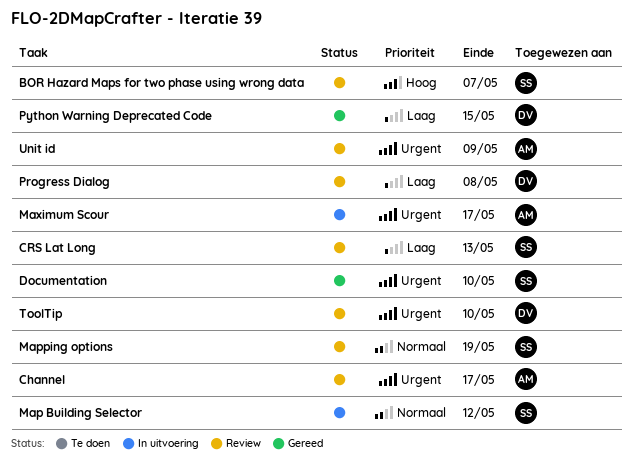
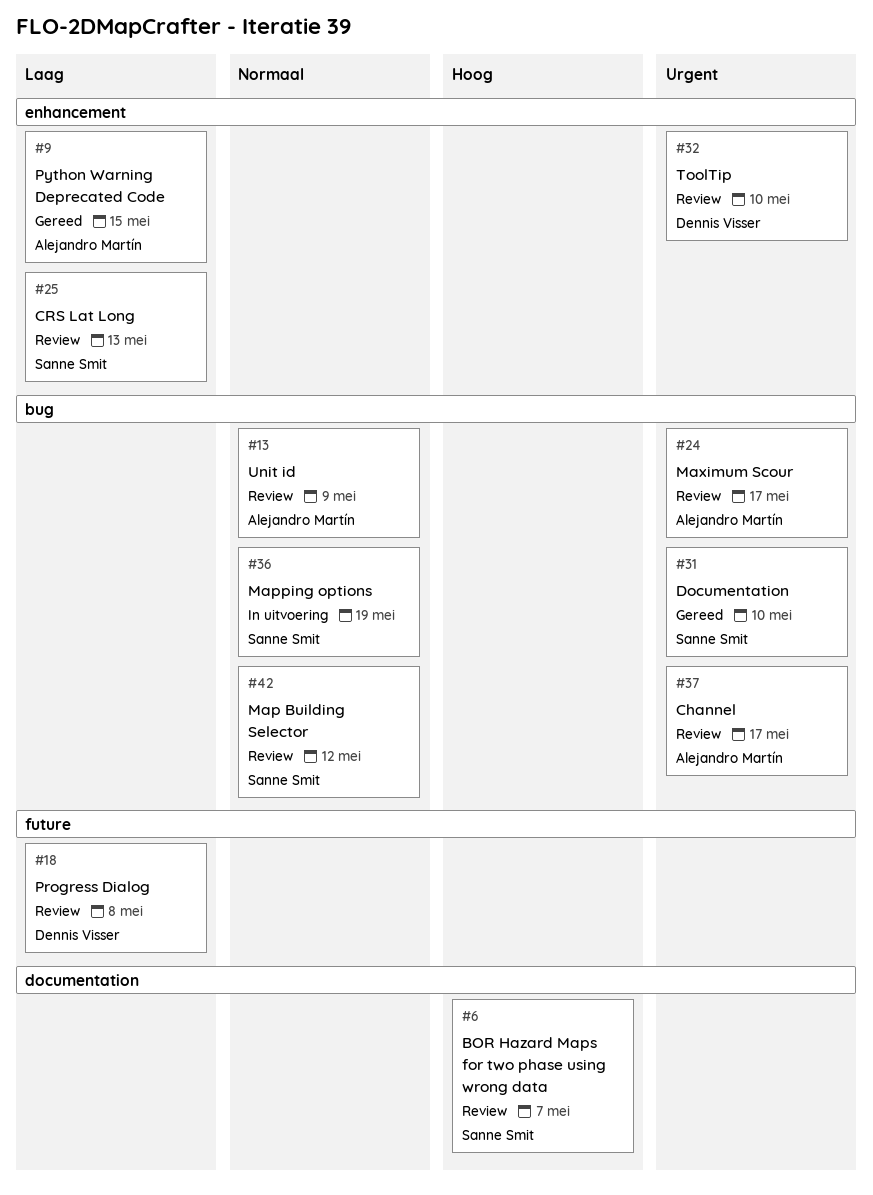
Map Building Selector, status: In uitvoering -> Review
Mapping options, status: Review -> In uitvoering
Maximum Scour, status: In uitvoering -> Review
Python Warning Deprecated Code, owner: Dennis Visser -> Alejandro Martín
Unit id, priority: Urgent -> Normaal

